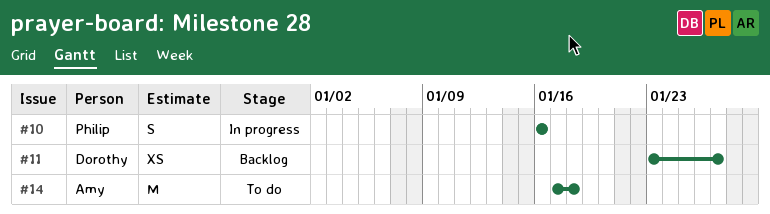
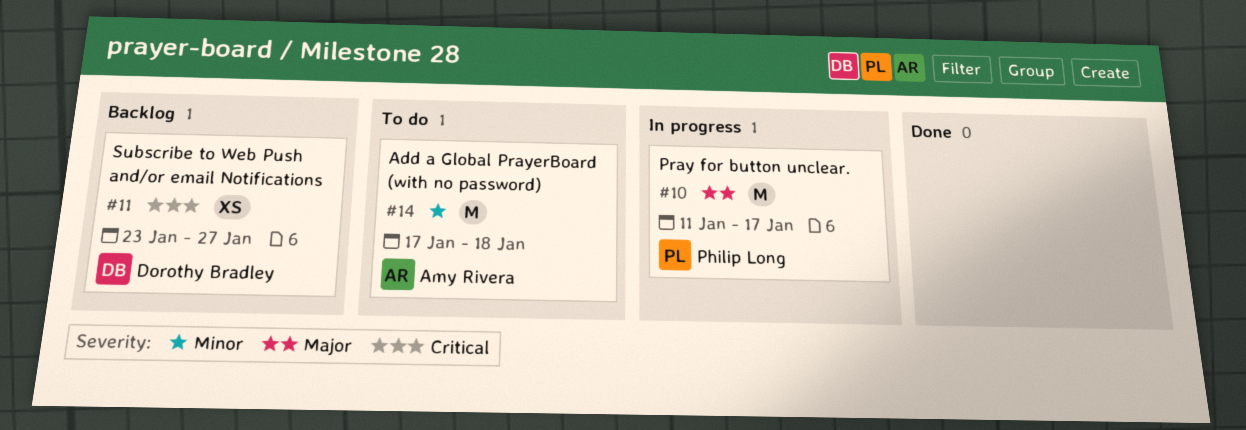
#10, estimate: S -> M
#10, start: Jan 16 -> Jan 11
#10, due: Jan 16 -> Jan 17

